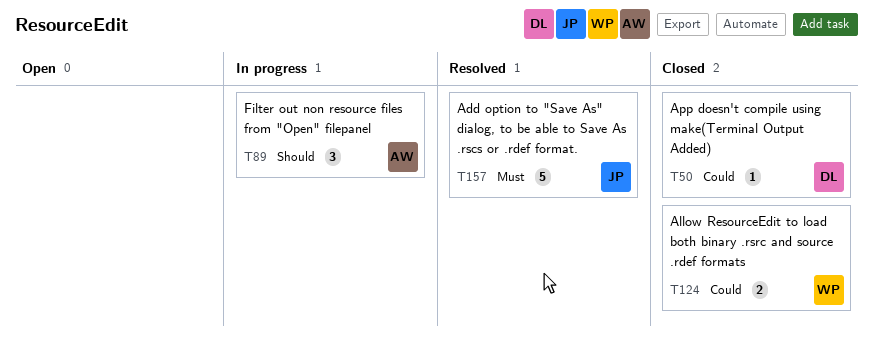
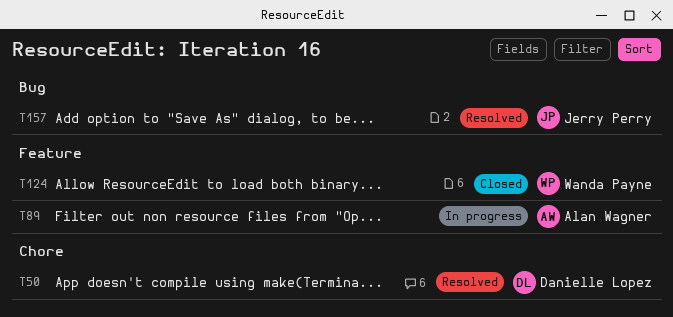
T50, status: Closed -> Resolved

